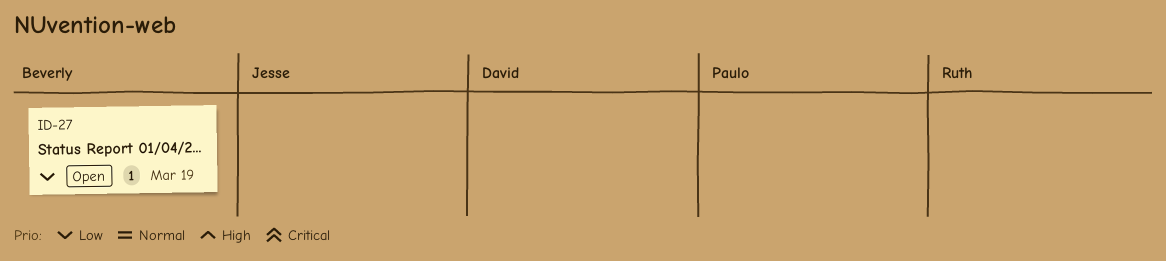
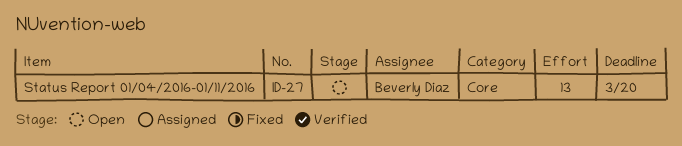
ID-27, estimate: 1 -> 13
ID-27, due: Mar 19 -> Mar 20

